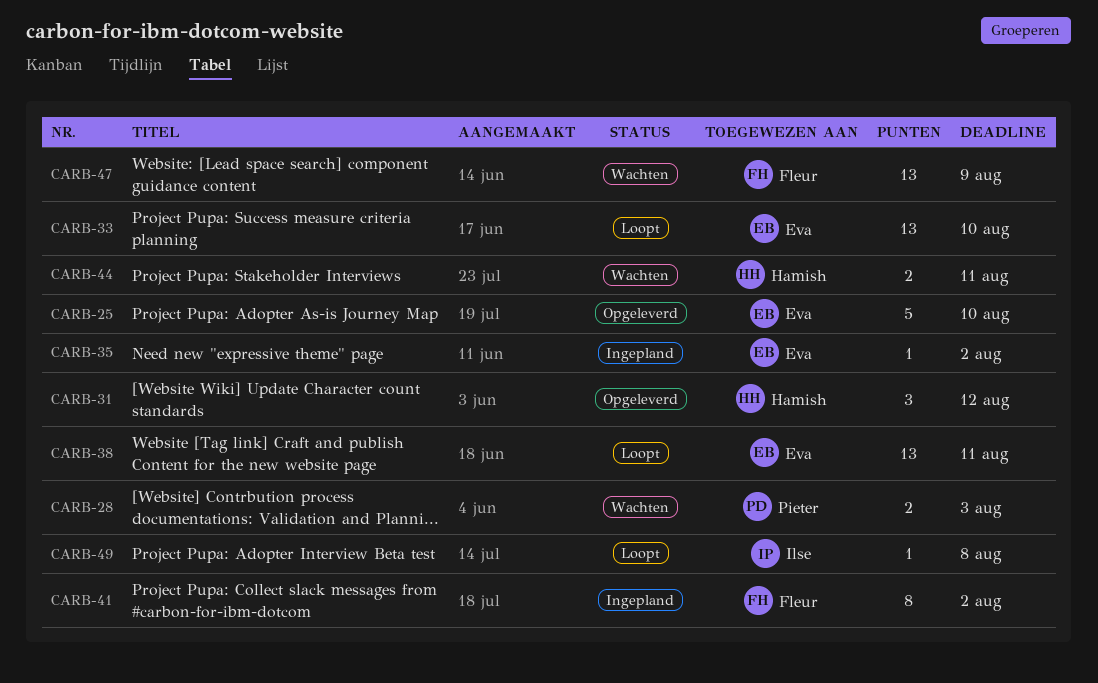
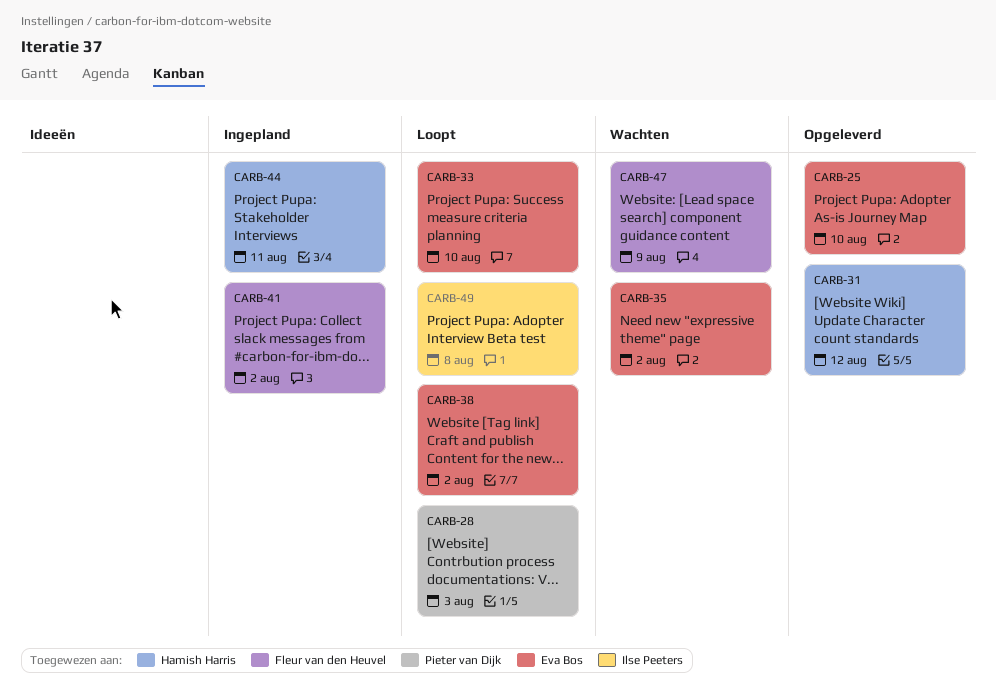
CARB-28, status: Wachten -> Loopt
CARB-35, status: Ingepland -> Wachten
CARB-38, due: Aug 11 -> Aug 2
CARB-44, status: Wachten -> Ingepland

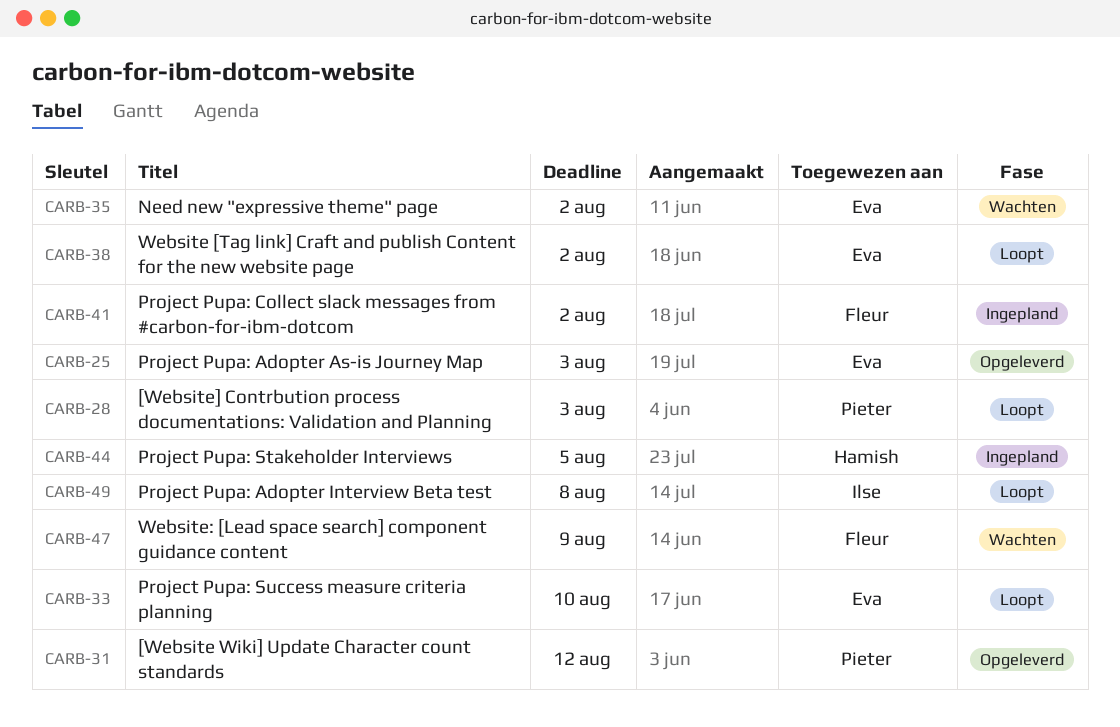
CARB-25, due: Aug 10 -> Aug 3
CARB-31, owner: Hamish Harris -> Pieter van Dijk
CARB-44, due: Aug 11 -> Aug 5

